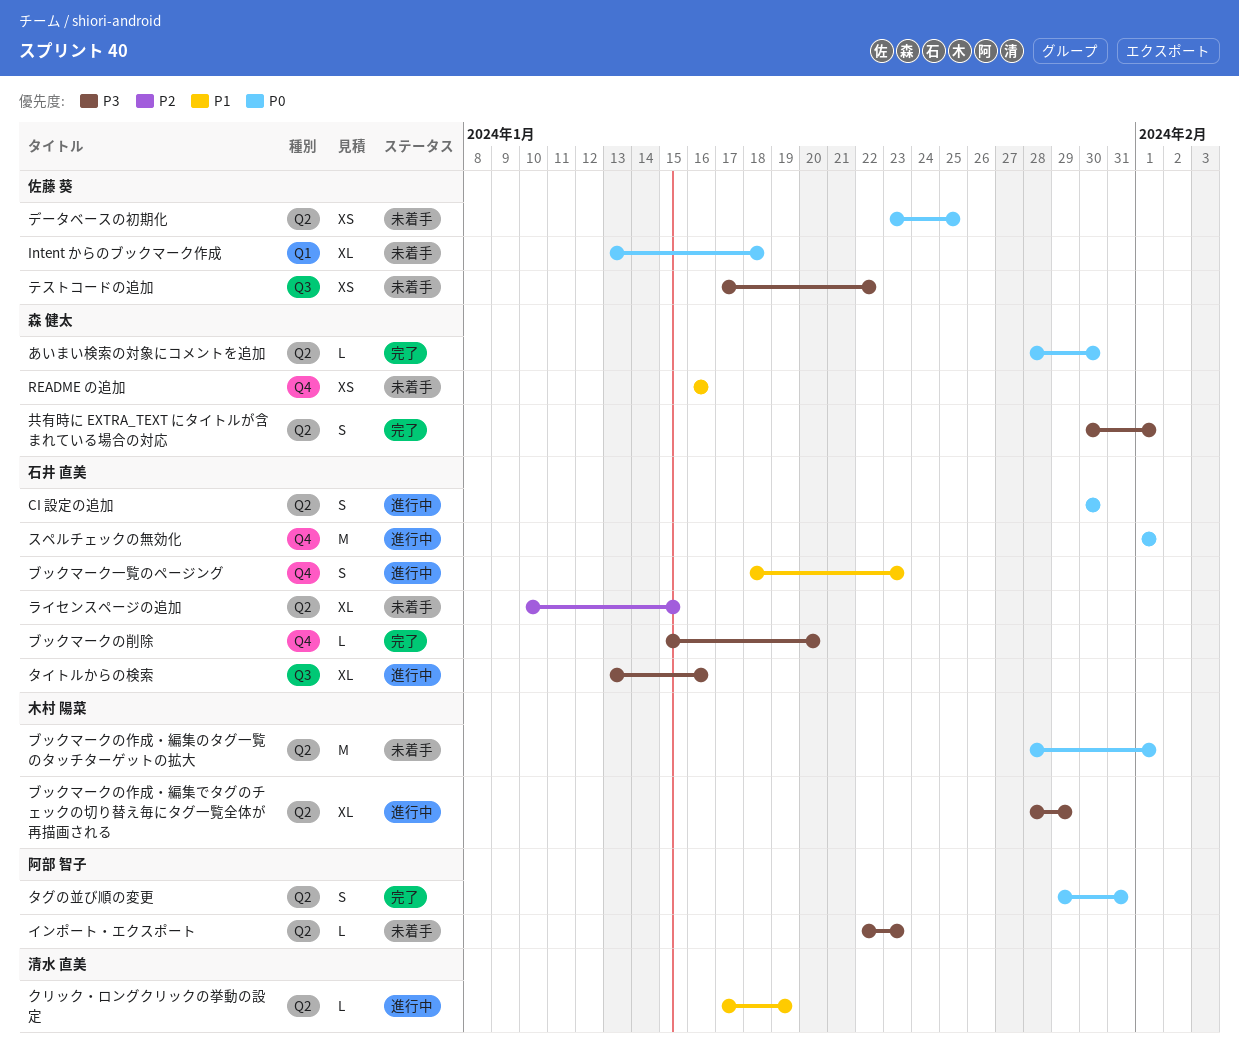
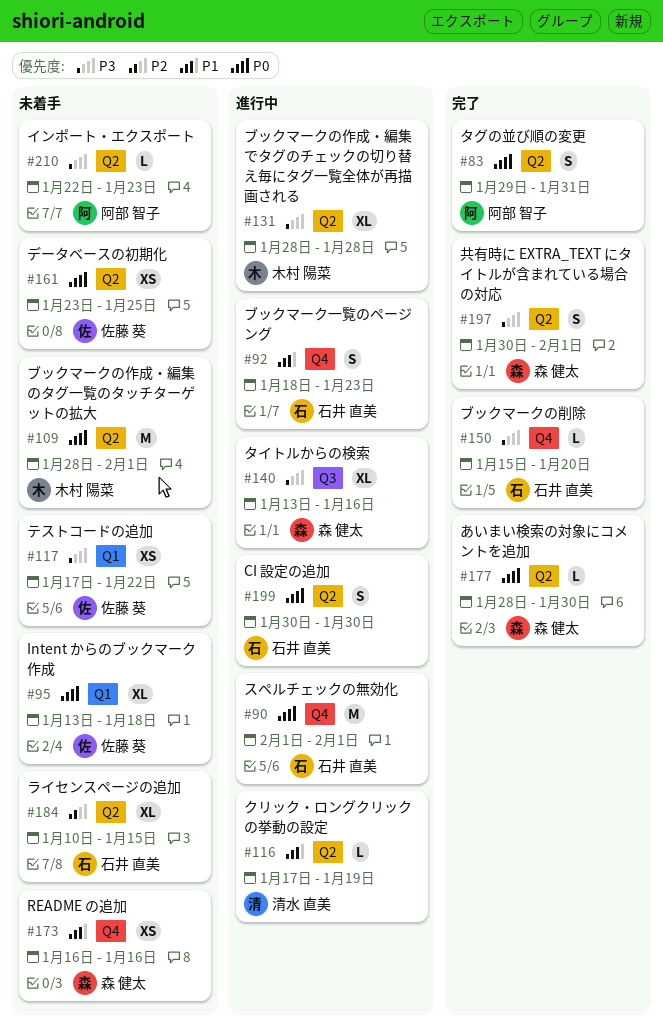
タイトルからの検索, owner: 石井 直美 -> 森 健太
テストコードの追加, label: Q3 -> Q1
ブックマークの作成・編集でタグのチェックの切り替え毎にタグ一覧全体が再描画される, due: Jan 29 -> Jan 28

